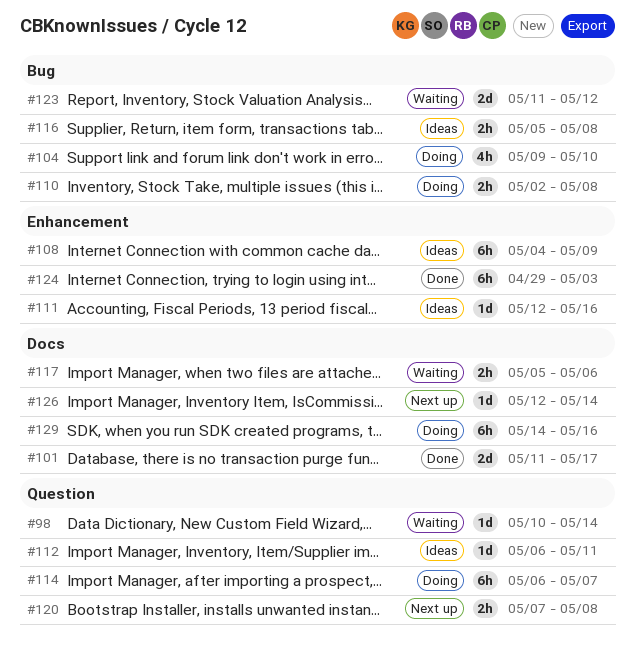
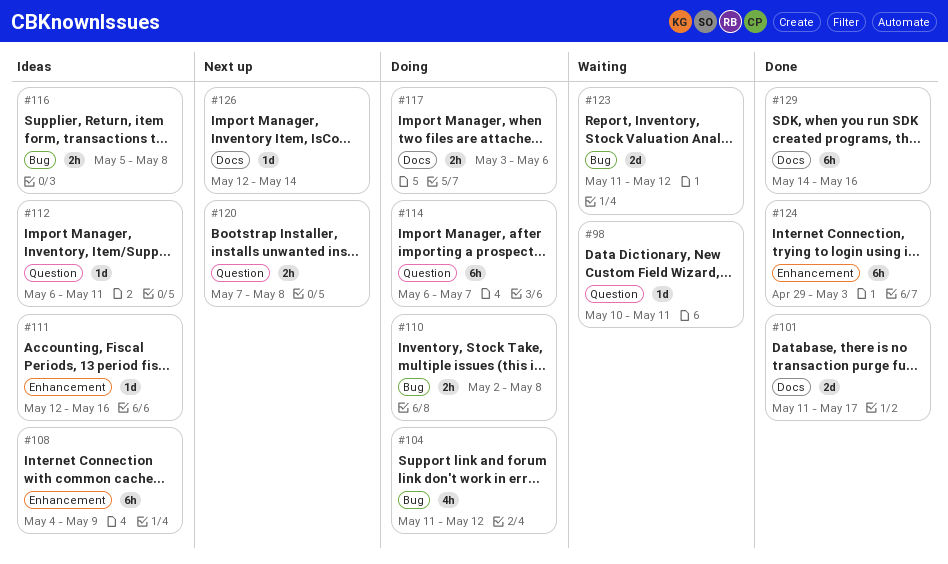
#98, due: May 14 -> May 11
#104, start: May 9 -> May 11
#104, due: May 10 -> May 12
#117, status: Waiting -> Doing
#117, start: May 5 -> May 3
#129, status: Doing -> Done

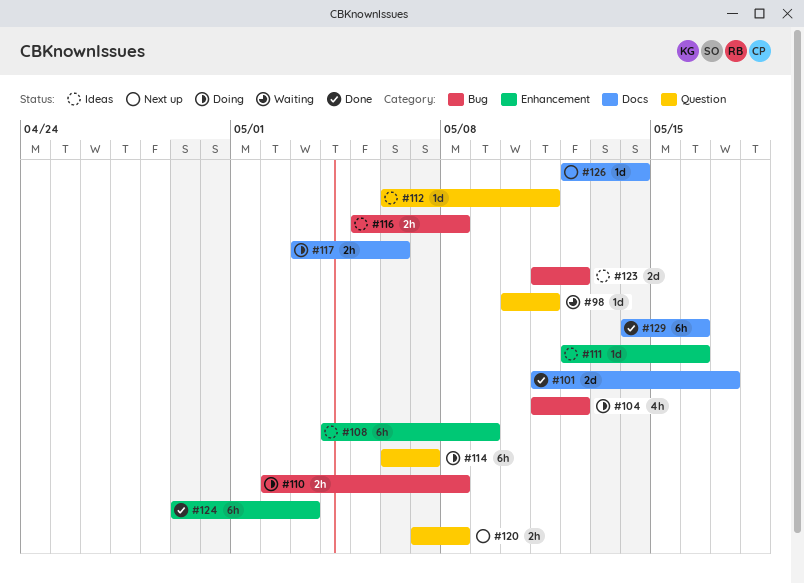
#123, status: Waiting -> Ideas

